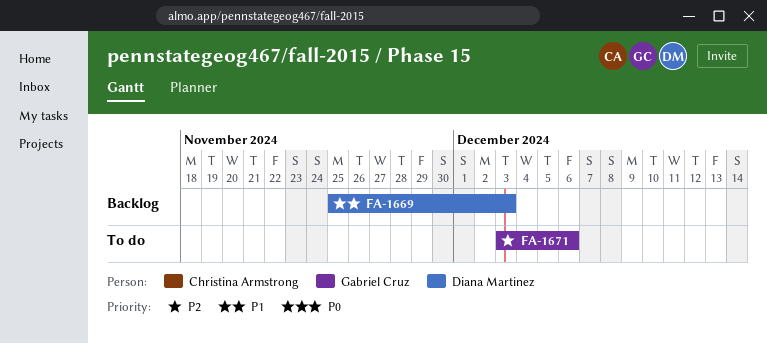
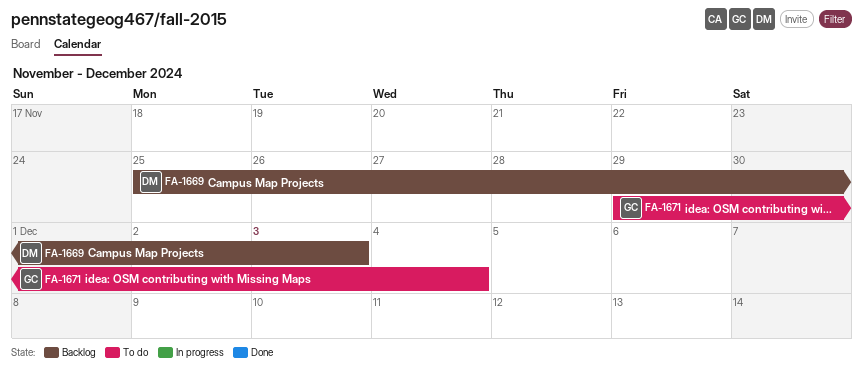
FA-1671, start: Dec 3 -> Nov 29
FA-1671, due: Dec 6 -> Dec 4

